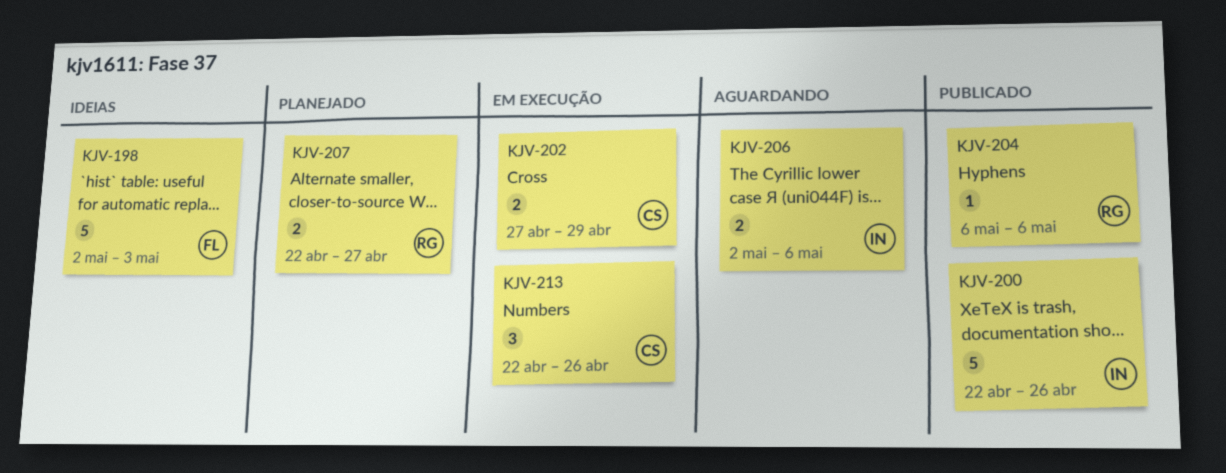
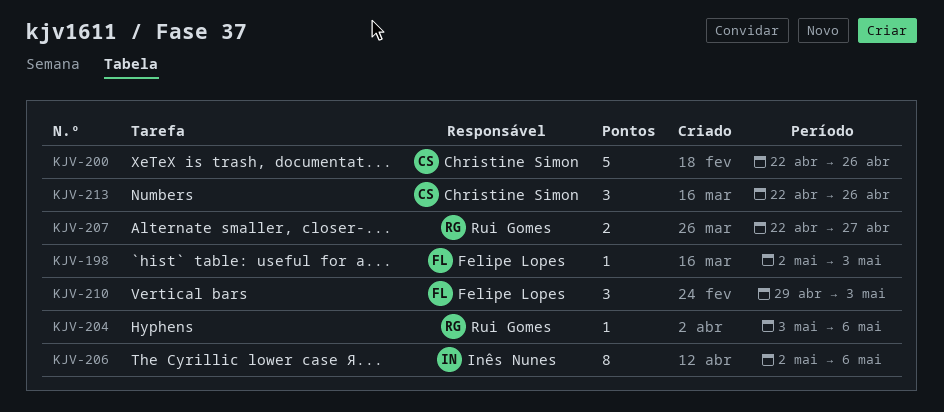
KJV-198, estimate: 5 -> 1
KJV-200, owner: Inês Nunes -> Christine Simon
KJV-202: present -> none
KJV-204, start: May 6 -> May 3
KJV-206, estimate: 2 -> 8
KJV-210: none -> present

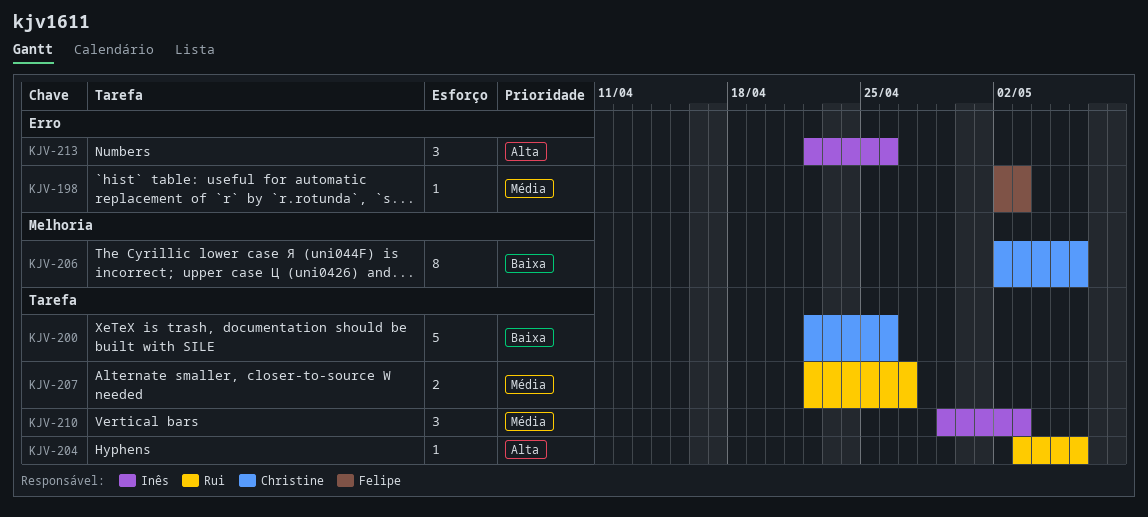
KJV-206, owner: Inês Nunes -> Christine Simon
KJV-210, owner: Felipe Lopes -> Inês Nunes
KJV-213, owner: Christine Simon -> Inês Nunes

